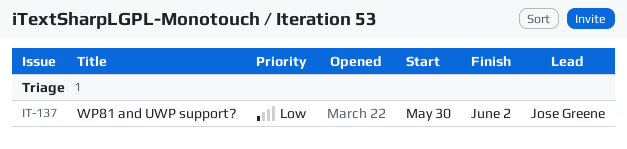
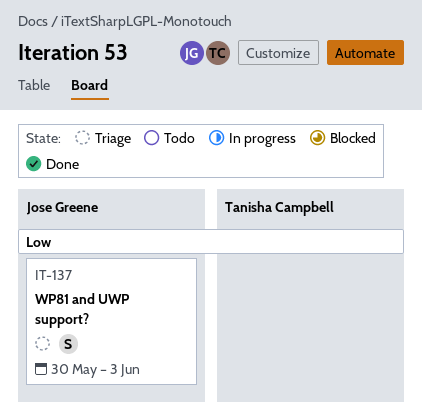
IT-137, due: Jun 2 -> Jun 3

